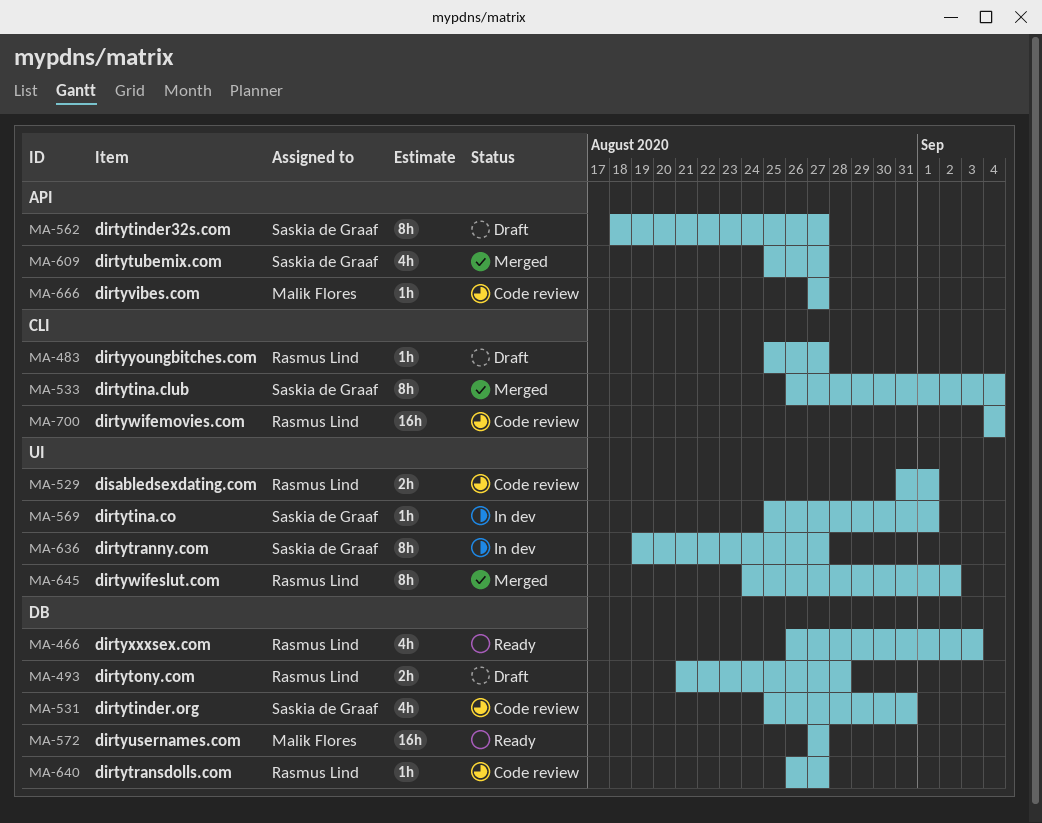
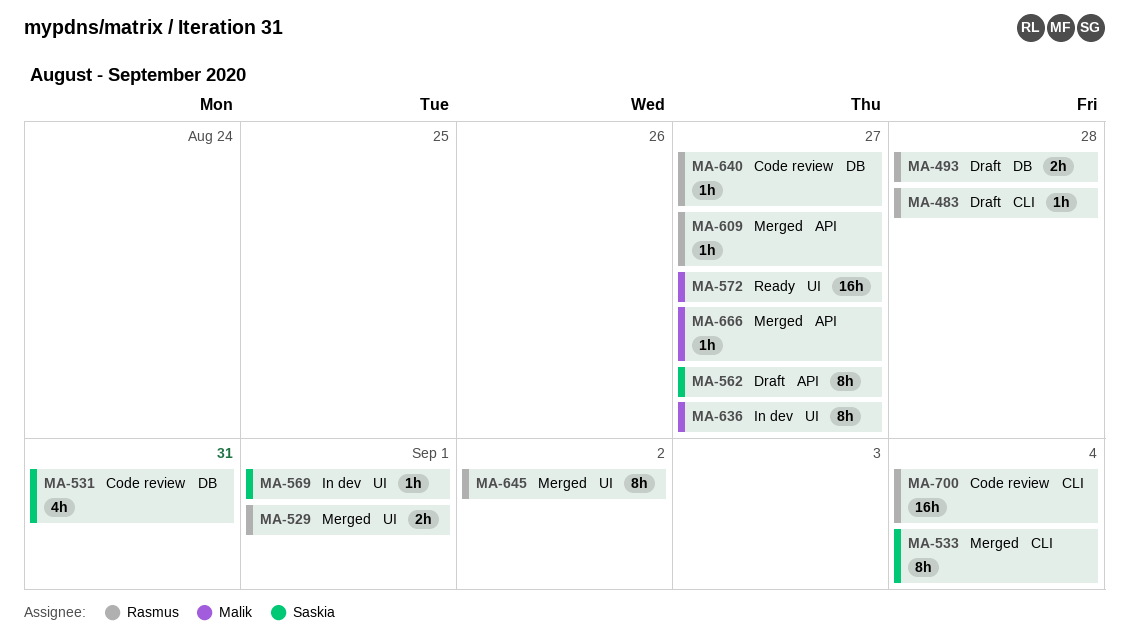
MA-466: present -> none
MA-483, due: Aug 27 -> Aug 28
MA-529, status: Code review -> Merged
MA-572, label: DB -> UI
MA-609, owner: Saskia de Graaf -> Rasmus Lind
MA-609, estimate: 4h -> 1h
MA-636, owner: Saskia de Graaf -> Malik Flores
MA-666, status: Code review -> Merged

